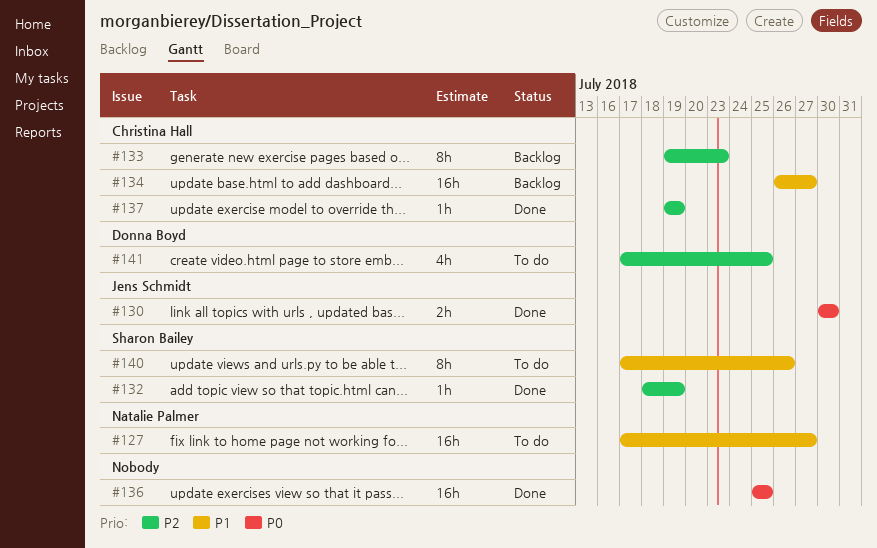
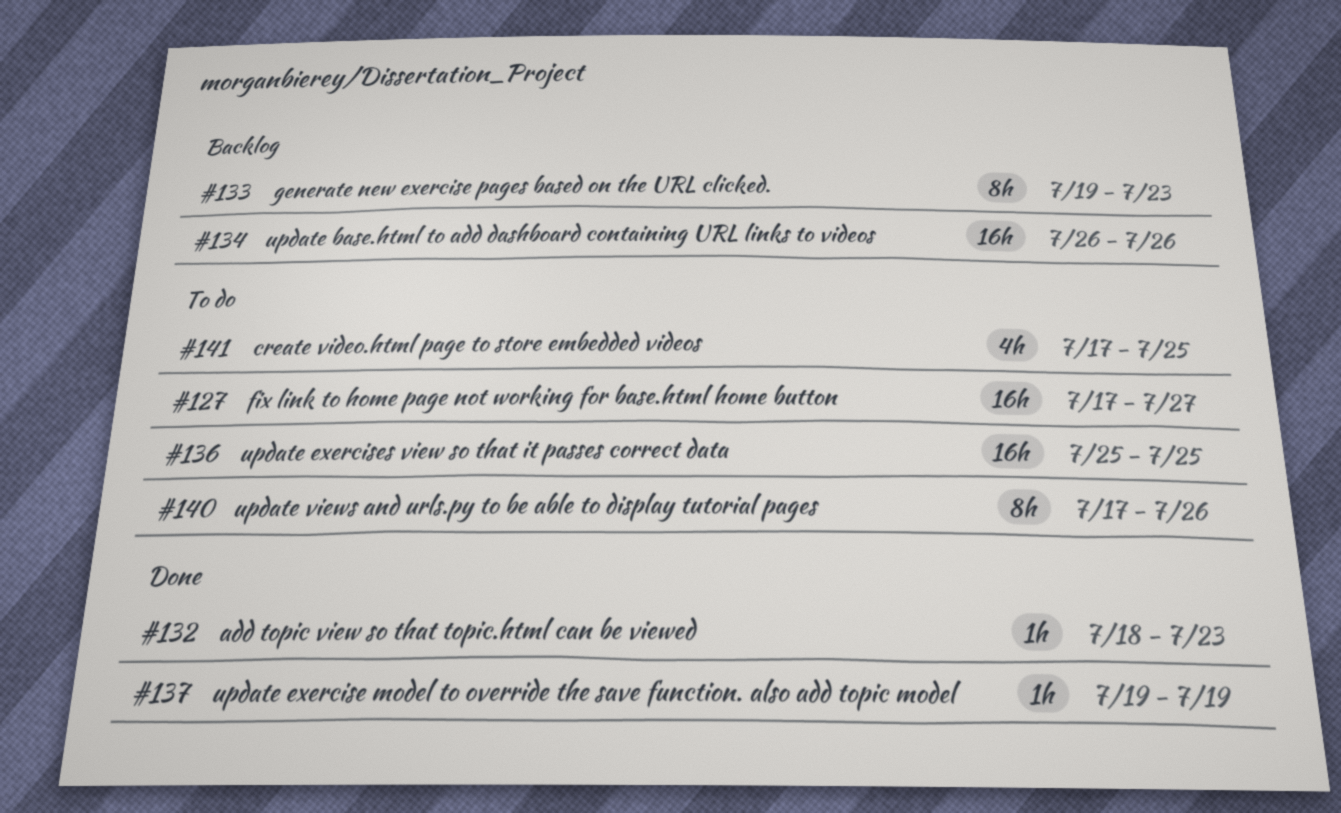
#130: present -> none
#132, due: Jul 19 -> Jul 23
#134, due: Jul 27 -> Jul 26
#136, status: Done -> To do

